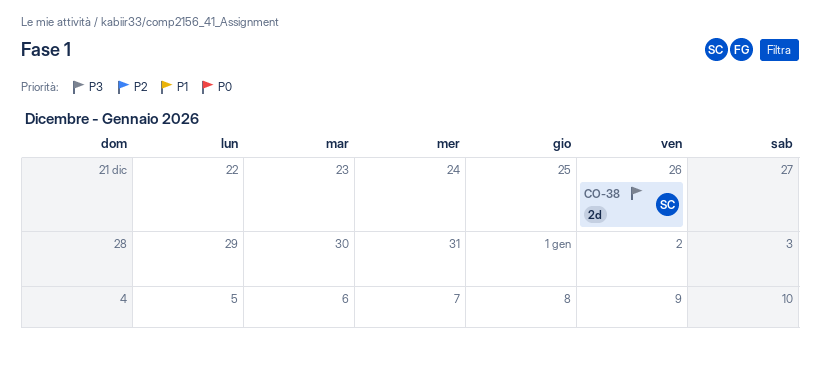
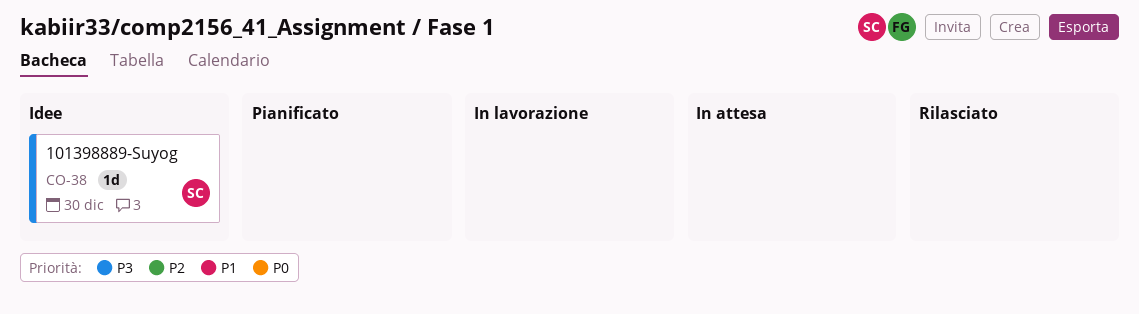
CO-38, estimate: 2d -> 1d
CO-38, due: Dec 26 -> Dec 30

